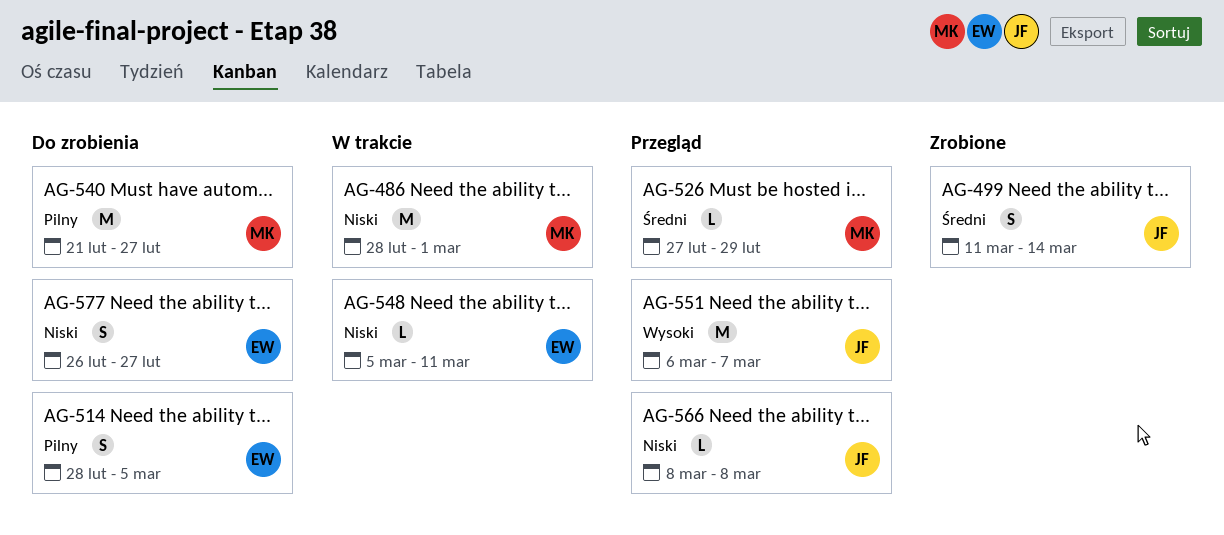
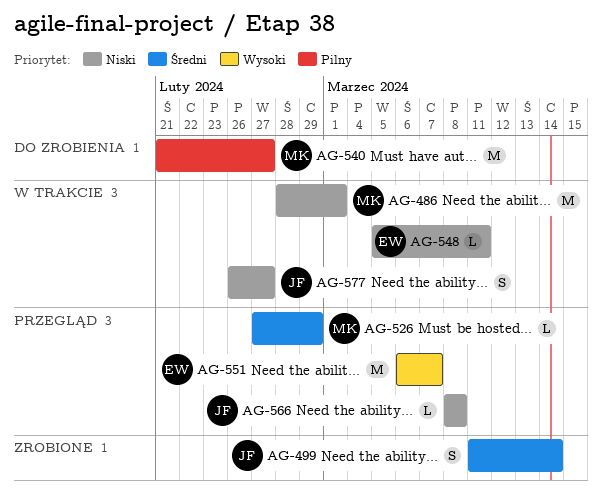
AG-514: present -> none
AG-551, owner: JF -> EW
AG-577, status: Do zrobienia -> W trakcie
AG-577, owner: EW -> JF

